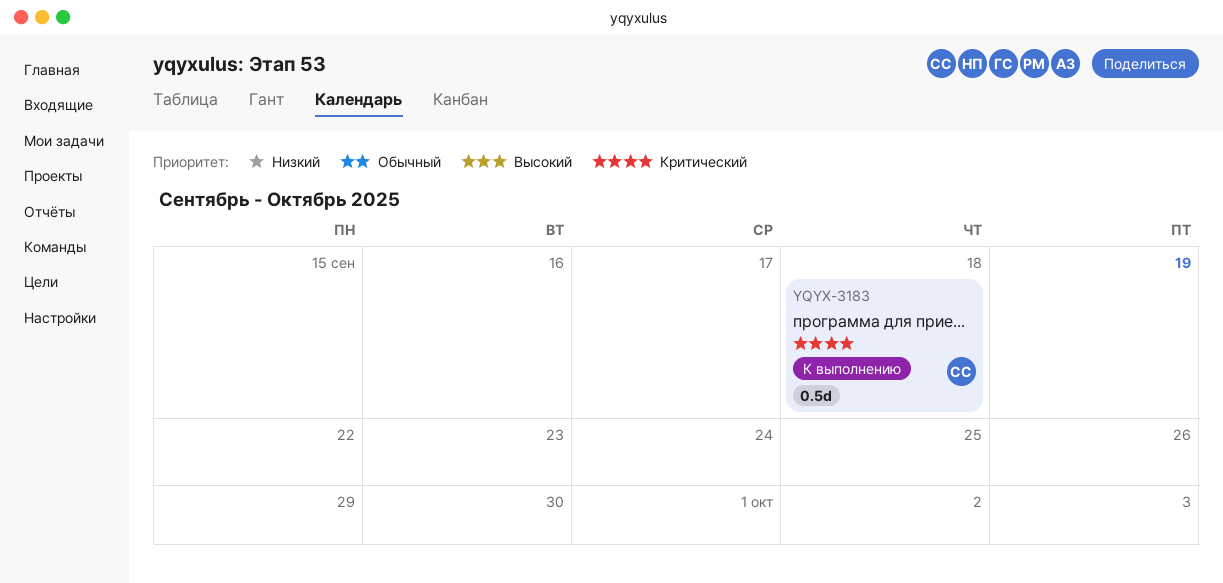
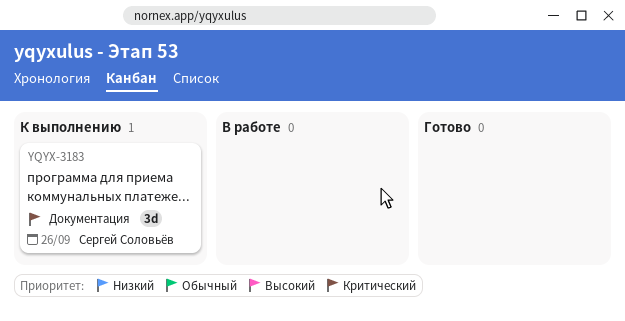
YQYX-3183, estimate: 0.5d -> 3d
YQYX-3183, due: Sep 18 -> Sep 26

